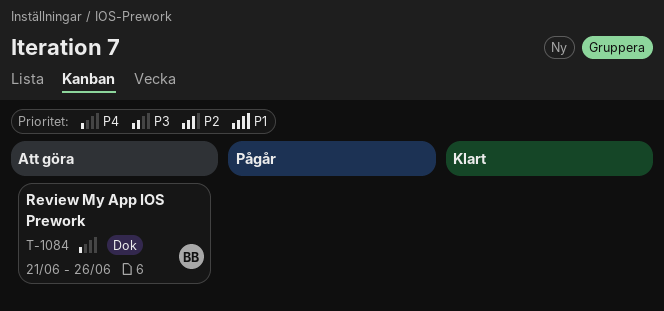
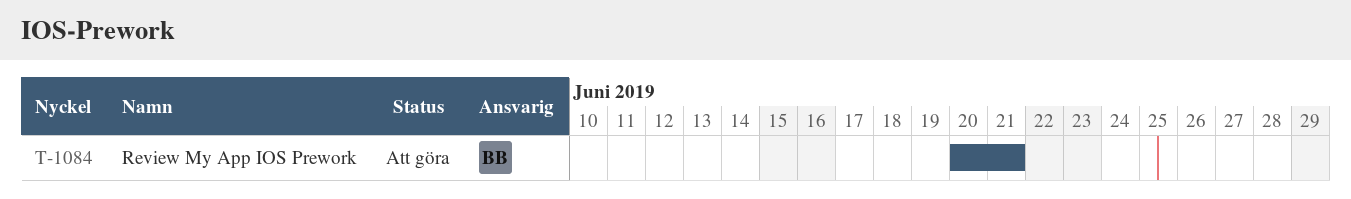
T-1084, start: Jun 21 -> Jun 20
T-1084, due: Jun 26 -> Jun 21

